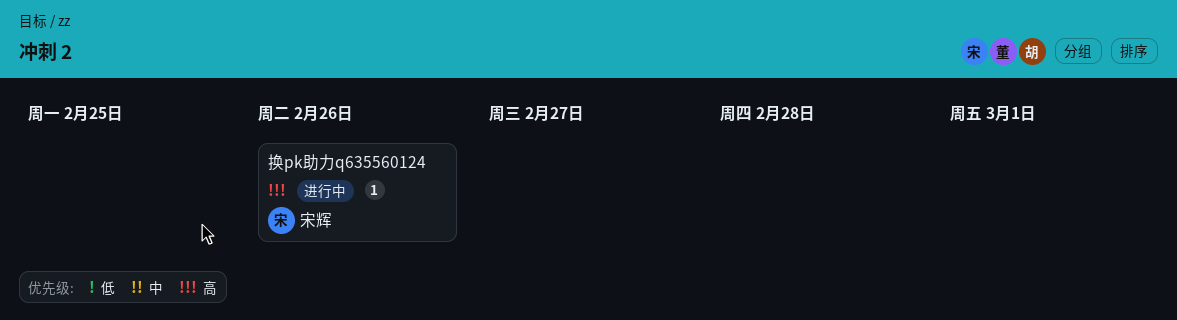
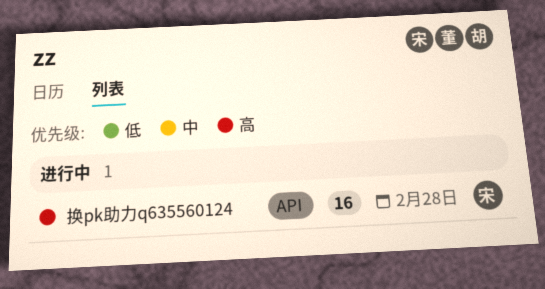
换pk助力q635560124, estimate: 1 -> 16
换pk助力q635560124, due: Feb 26 -> Feb 28

